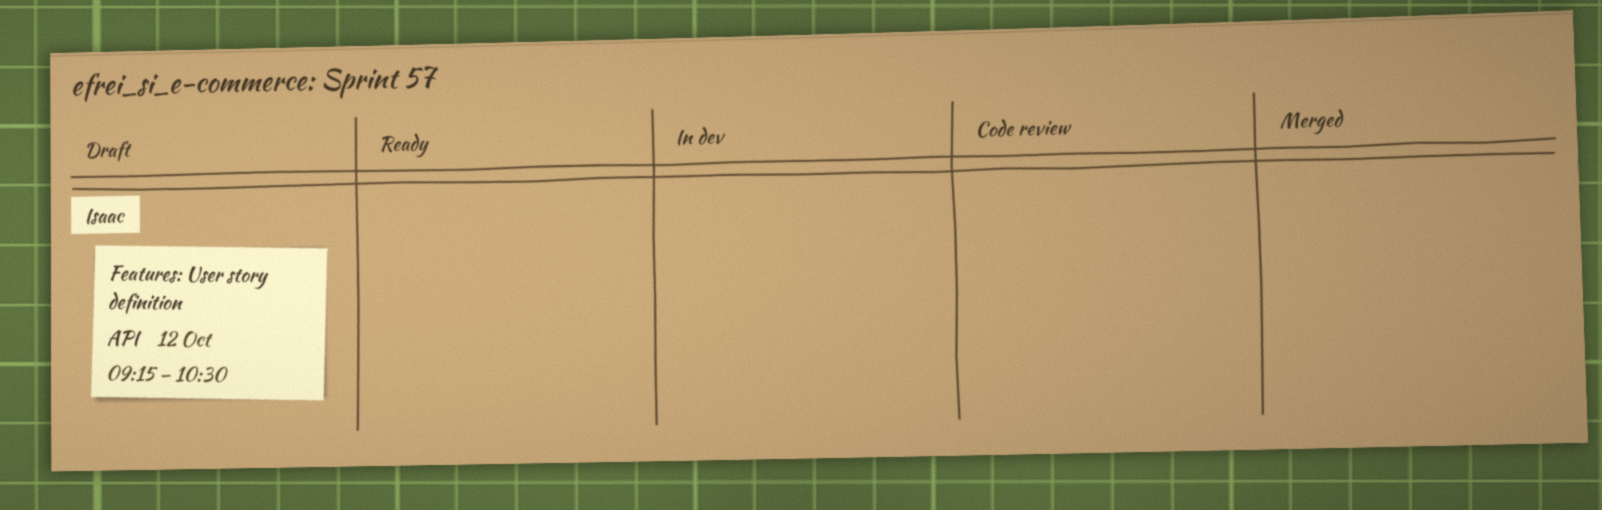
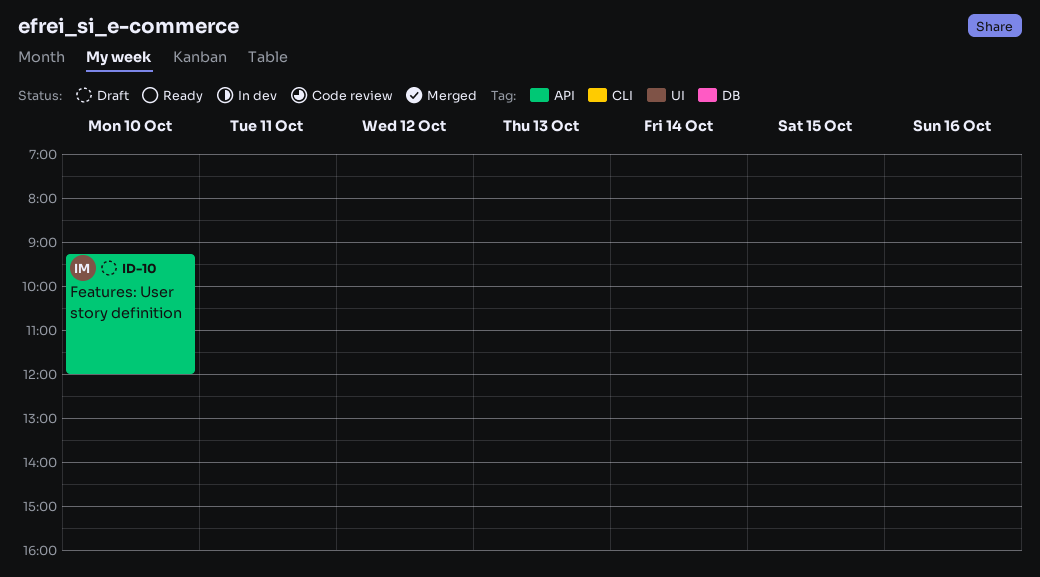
Features: User story definition, day: Oct 12 -> Oct 10
Features: User story definition, ends: 10:30 -> 12:00

